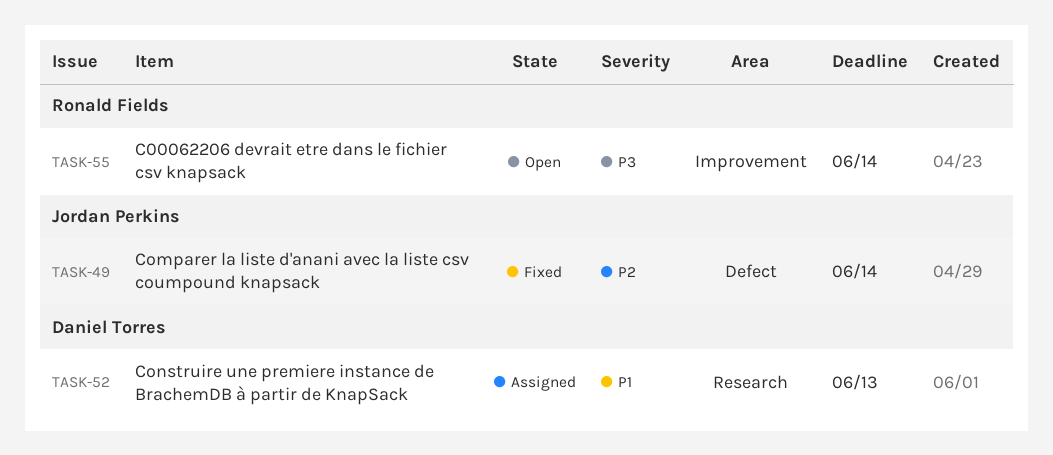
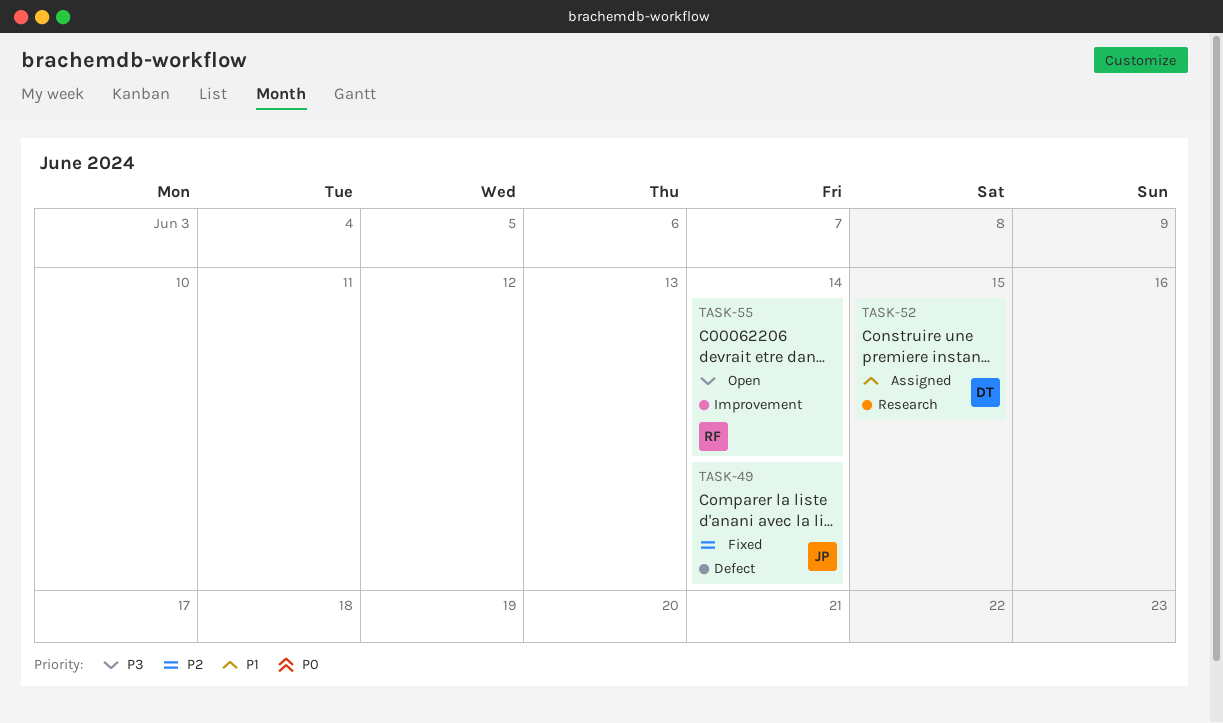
TASK-52, due: Jun 13 -> Jun 15

